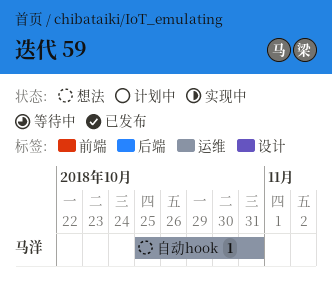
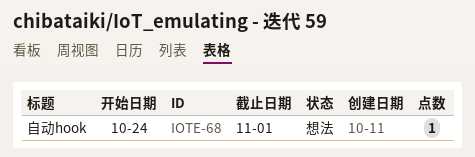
自动hook, start: Oct 25 -> Oct 24
自动hook, due: Oct 31 -> Nov 1

